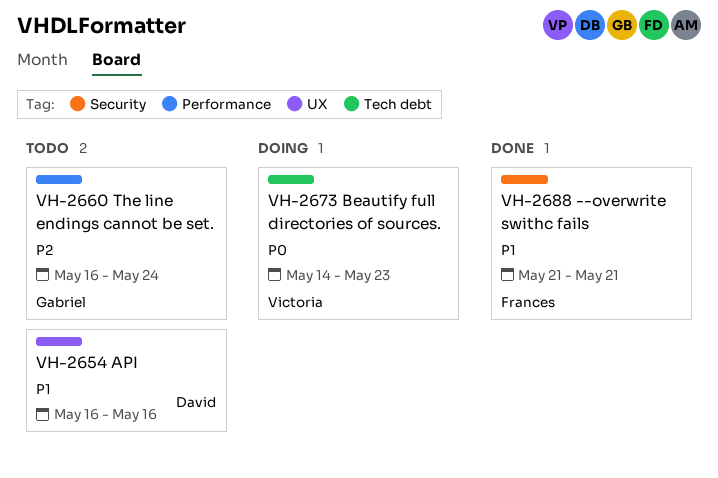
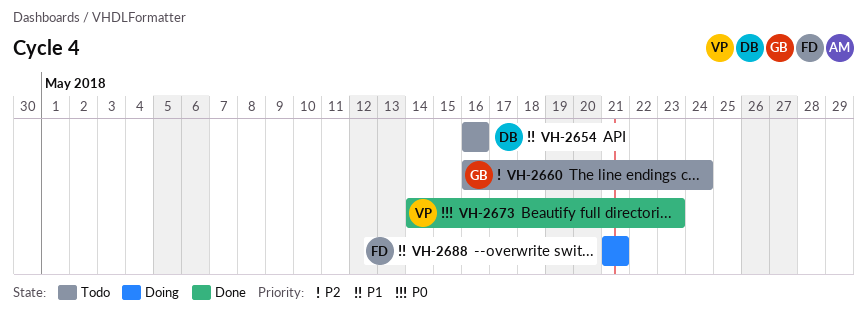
VH-2673, status: Doing -> Done
VH-2688, status: Done -> Doing

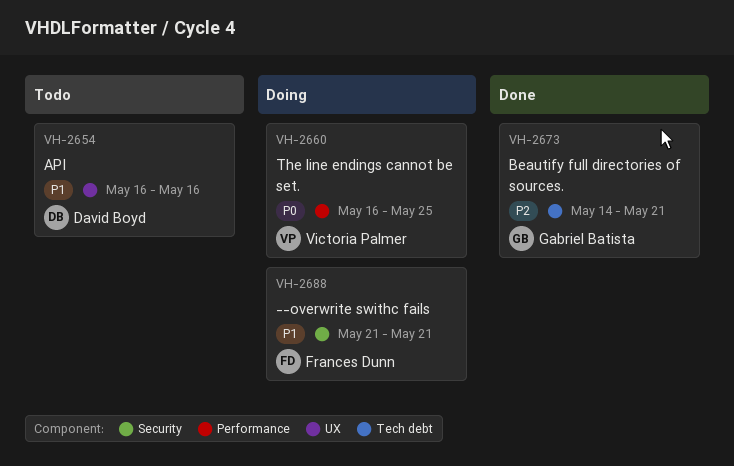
VH-2660, status: Todo -> Doing
VH-2660, owner: Gabriel Batista -> Victoria Palmer
VH-2660, priority: P2 -> P0
VH-2660, due: May 24 -> May 25
VH-2673, owner: Victoria Palmer -> Gabriel Batista
VH-2673, priority: P0 -> P2
VH-2673, due: May 23 -> May 21

